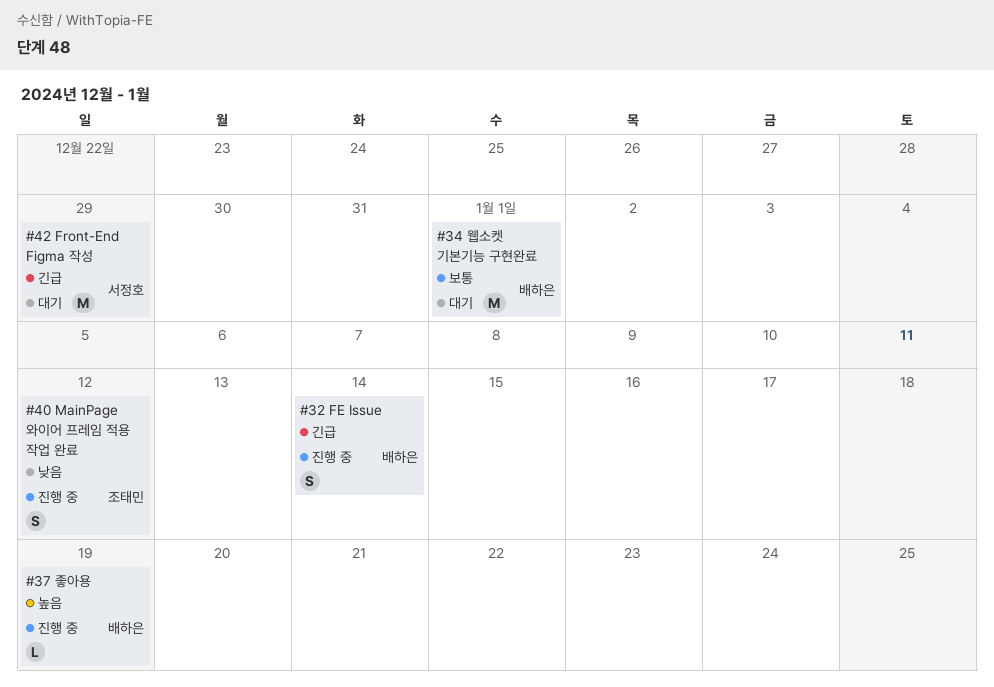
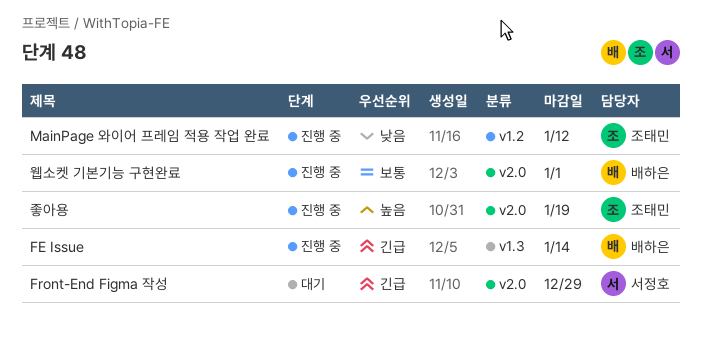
웹소켓 기본기능 구현완료, status: 대기 -> 진행 중
좋아용, owner: 배하은 -> 조태민

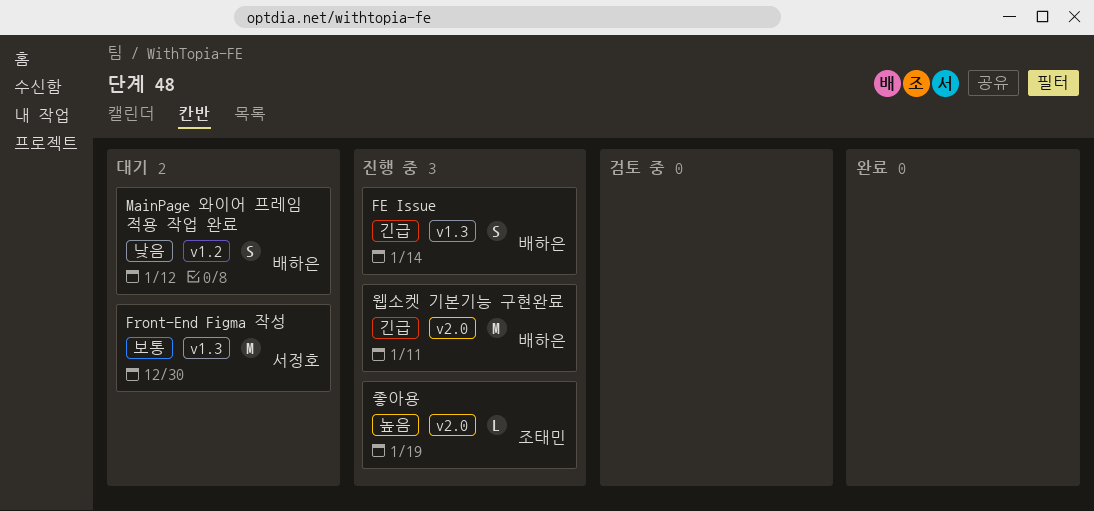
Front-End Figma 작성, priority: 긴급 -> 보통
Front-End Figma 작성, label: v2.0 -> v1.3
Front-End Figma 작성, due: Dec 29 -> Dec 30
MainPage 와이어 프레임 적용 작업 완료, status: 진행 중 -> 대기
MainPage 와이어 프레임 적용 작업 완료, owner: 조태민 -> 배하은
웹소켓 기본기능 구현완료, priority: 보통 -> 긴급
웹소켓 기본기능 구현완료, due: Jan 1 -> Jan 11

